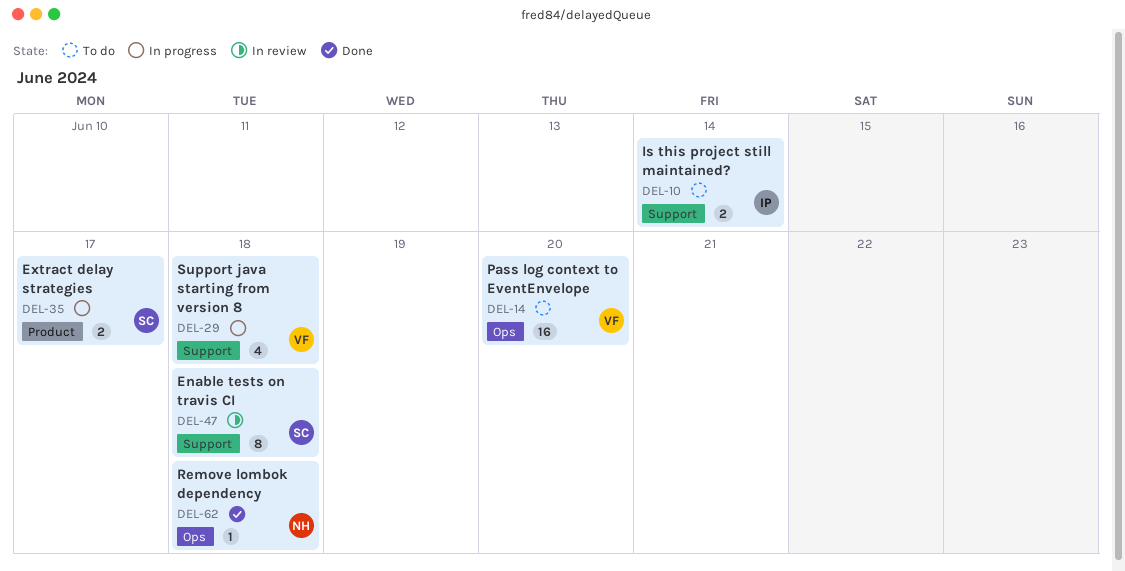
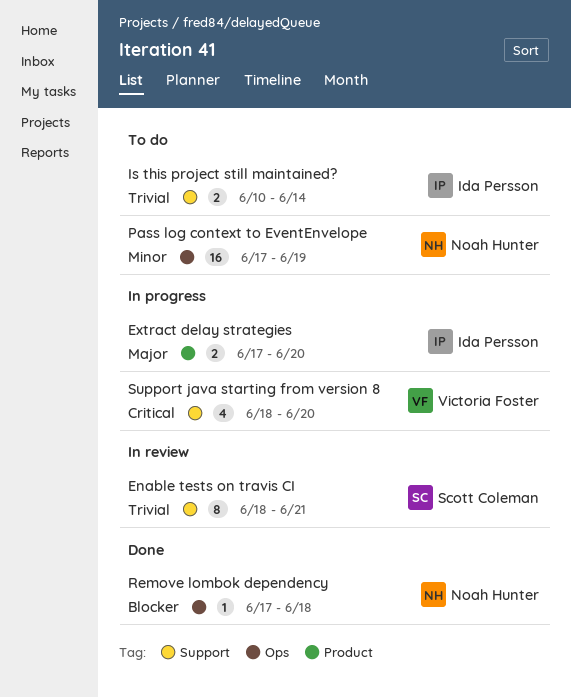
Enable tests on travis CI, due: Jun 18 -> Jun 21
Extract delay strategies, owner: Scott Coleman -> Ida Persson
Extract delay strategies, due: Jun 17 -> Jun 20
Pass log context to EventEnvelope, owner: Victoria Foster -> Noah Hunter
Pass log context to EventEnvelope, due: Jun 20 -> Jun 19
Support java starting from version 8, due: Jun 18 -> Jun 20

